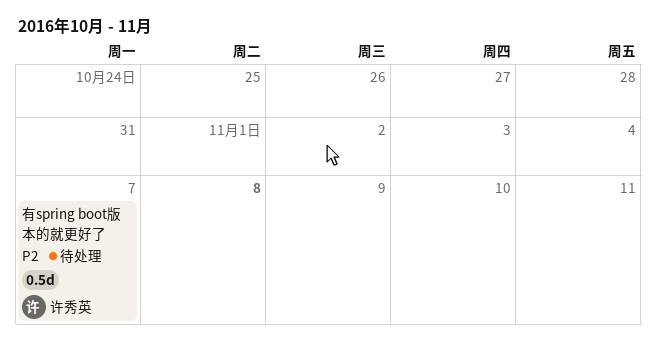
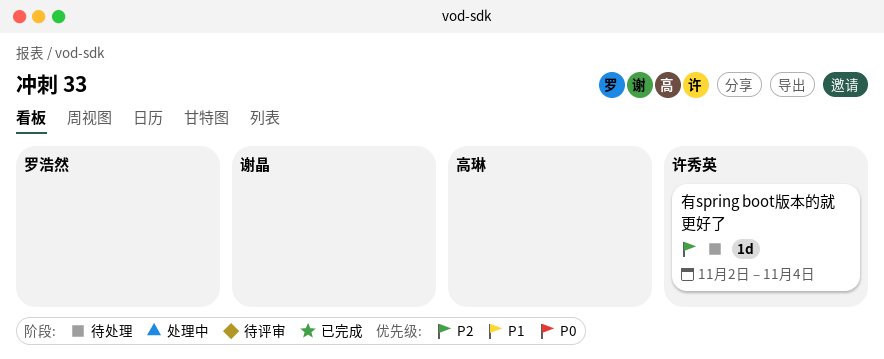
有spring boot版本的就更好了, estimate: 0.5d -> 1d
有spring boot版本的就更好了, due: Nov 7 -> Nov 4

